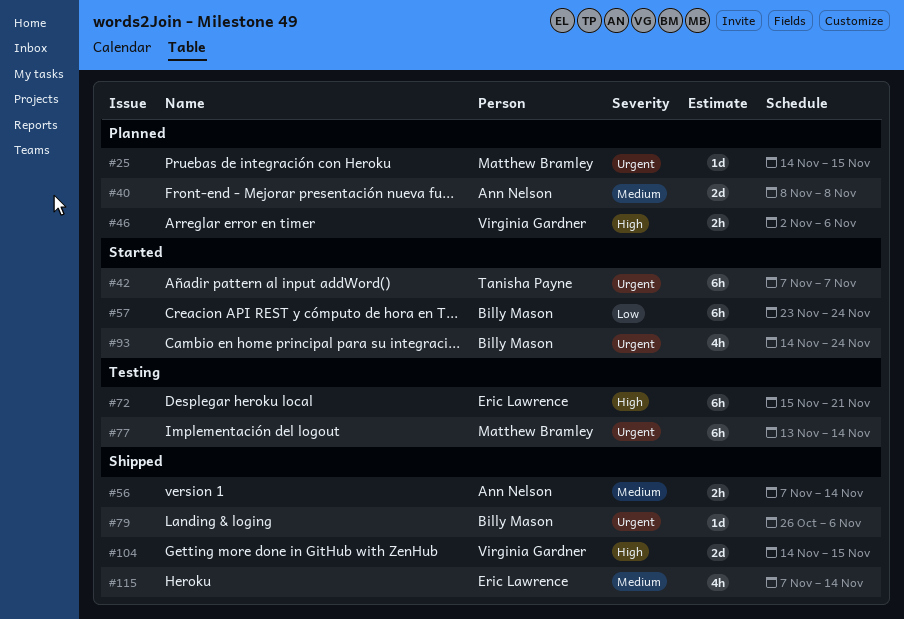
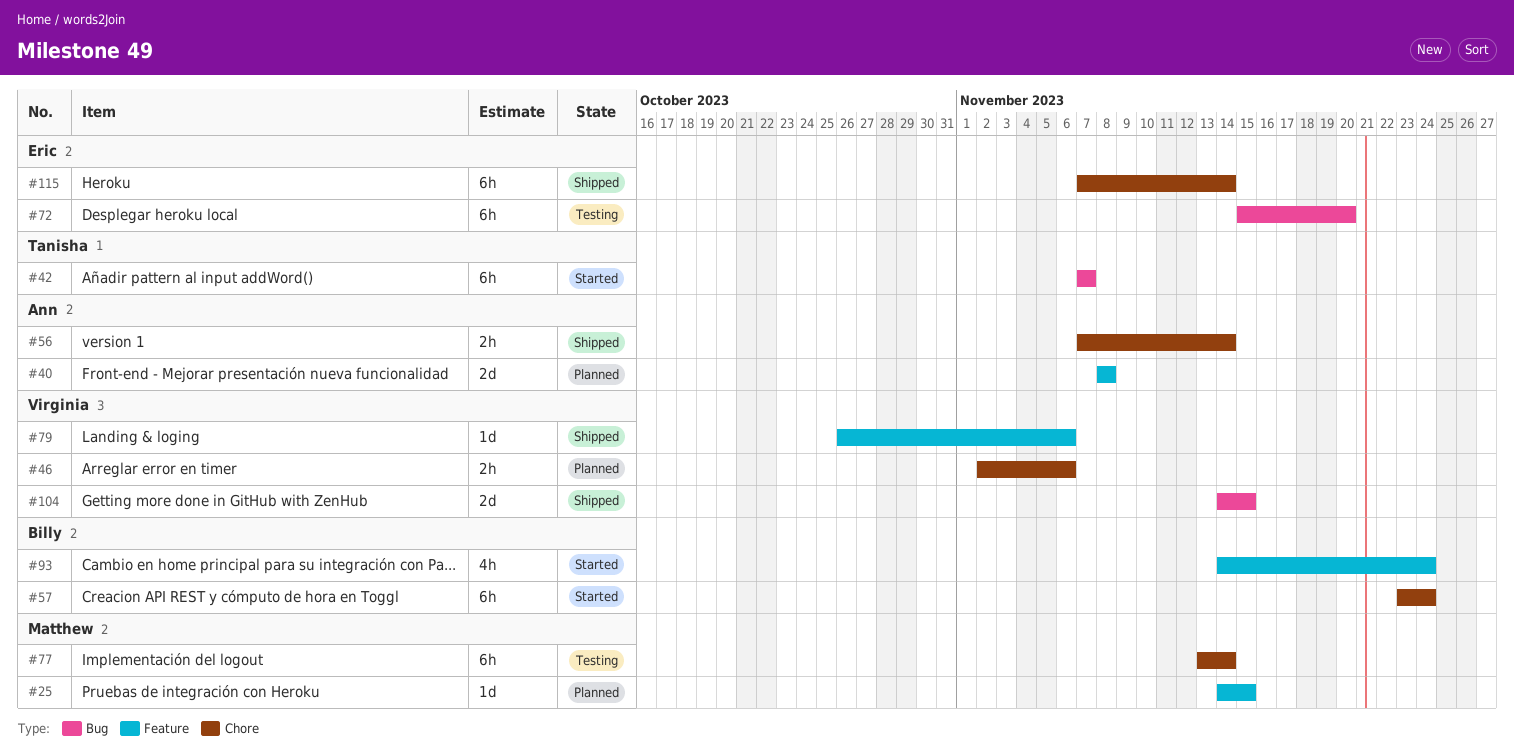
#72, due: Nov 21 -> Nov 20
#79, owner: Billy Mason -> Virginia Gardner
#115, estimate: 4h -> 6h

